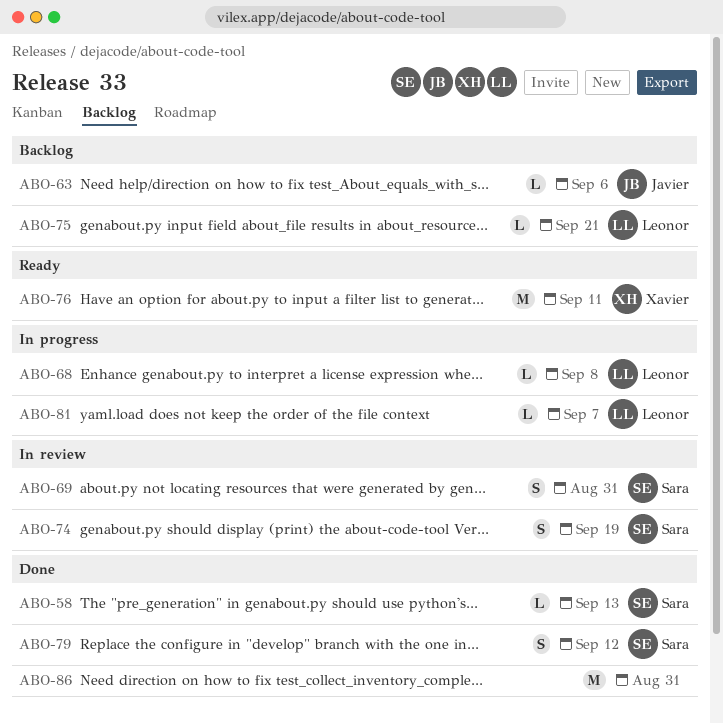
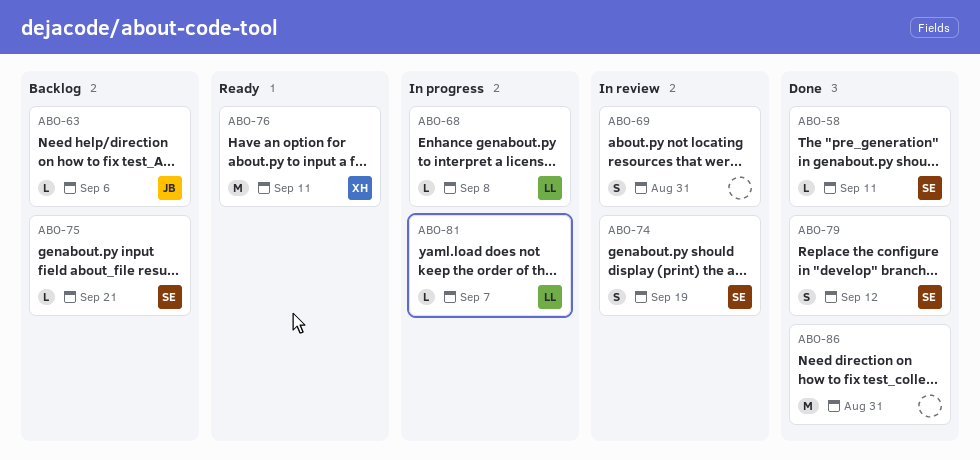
ABO-58, due: Sep 13 -> Sep 11
ABO-69, owner: Sara -> none
ABO-75, owner: Leonor -> Sara

